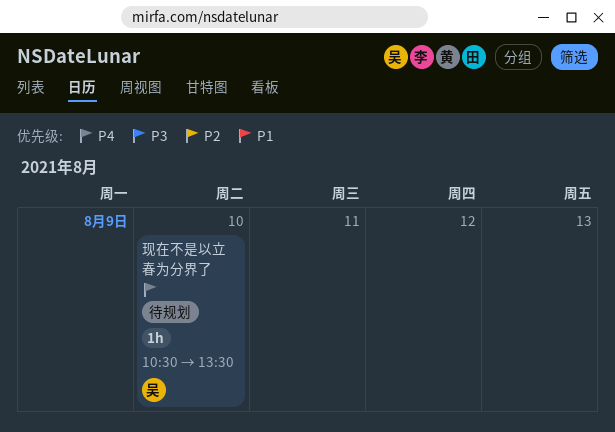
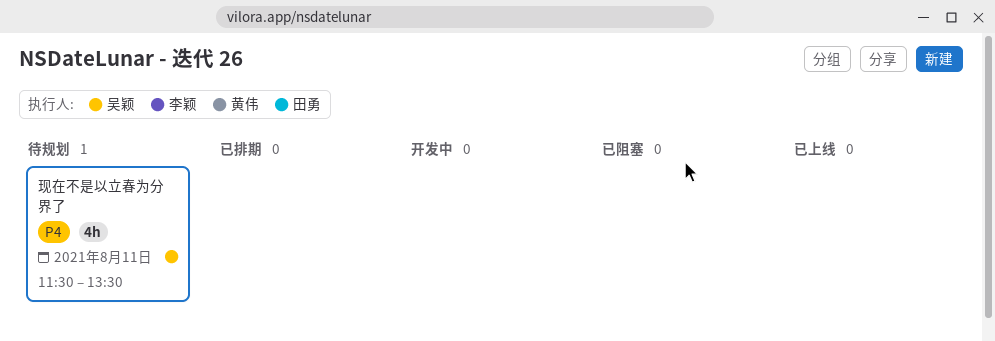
现在不是以立春为分界了, estimate: 1h -> 4h
现在不是以立春为分界了, day: Aug 10 -> Aug 11
现在不是以立春为分界了, begins: 10:30 -> 11:30

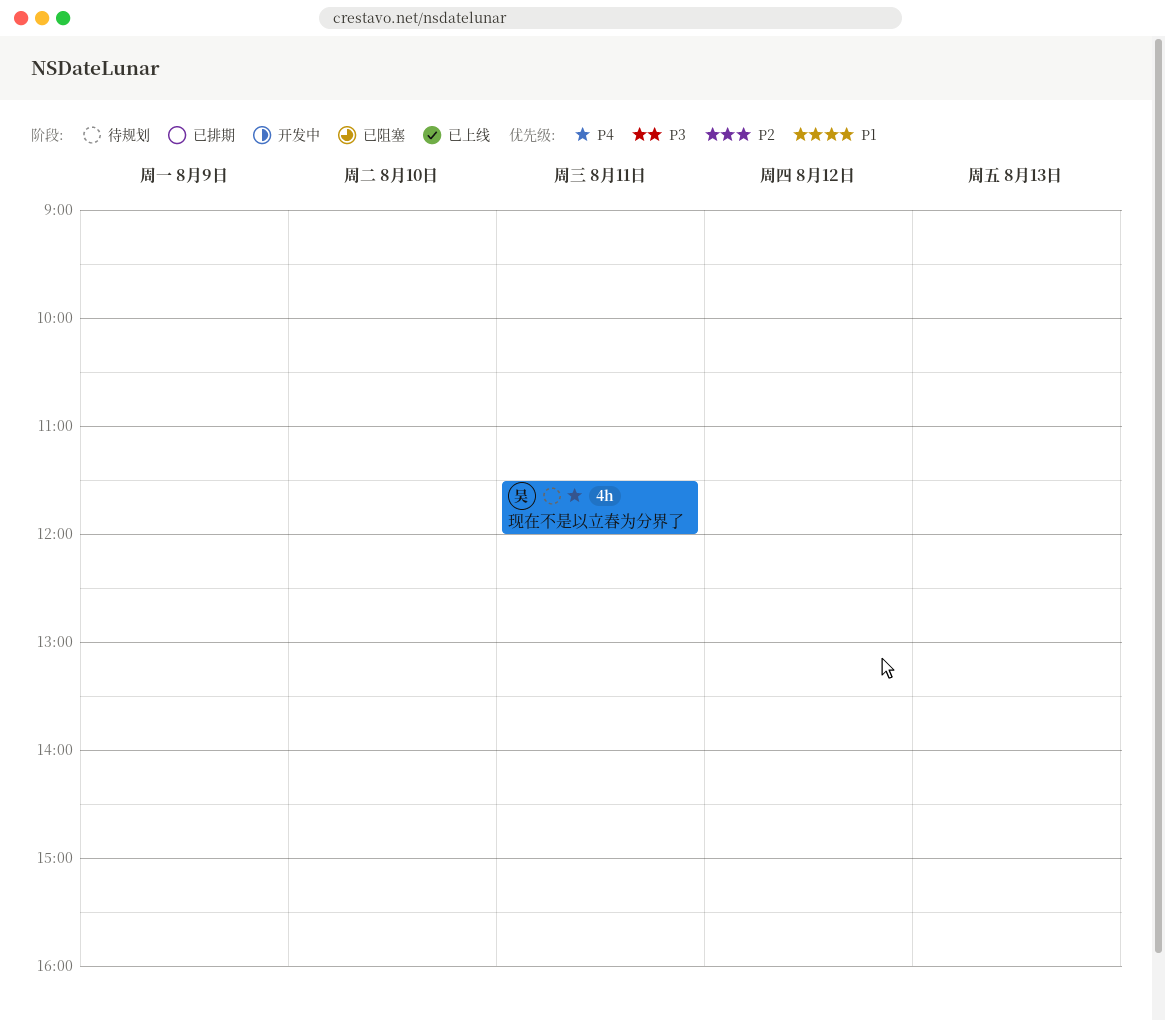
现在不是以立春为分界了, ends: 13:30 -> 12:00

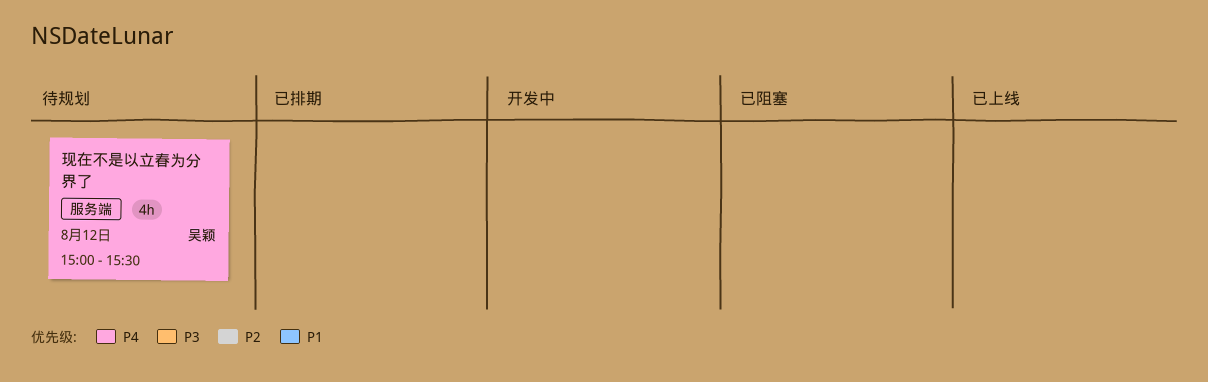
现在不是以立春为分界了, day: Aug 11 -> Aug 12
现在不是以立春为分界了, begins: 11:30 -> 15:00
现在不是以立春为分界了, ends: 12:00 -> 15:30

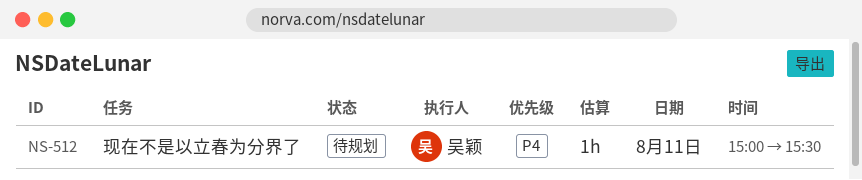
现在不是以立春为分界了, estimate: 4h -> 1h
现在不是以立春为分界了, day: Aug 12 -> Aug 11

